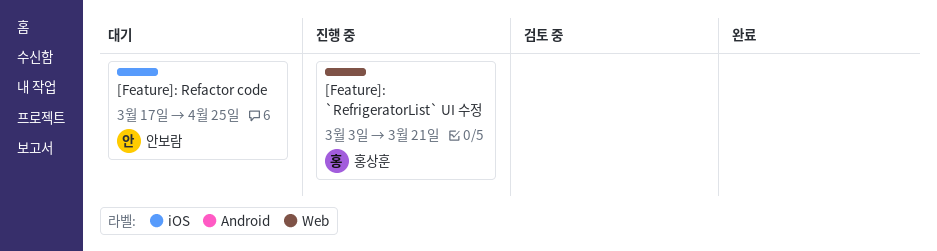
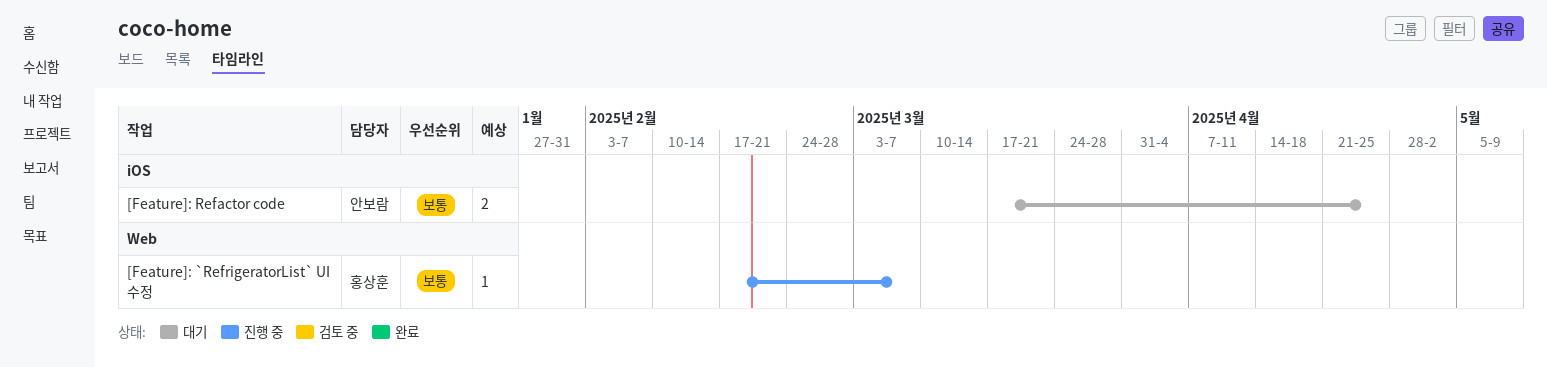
[Feature]: `RefrigeratorList` UI 수정, start: Mar 3 -> Feb 17
[Feature]: `RefrigeratorList` UI 수정, due: Mar 21 -> Mar 7

